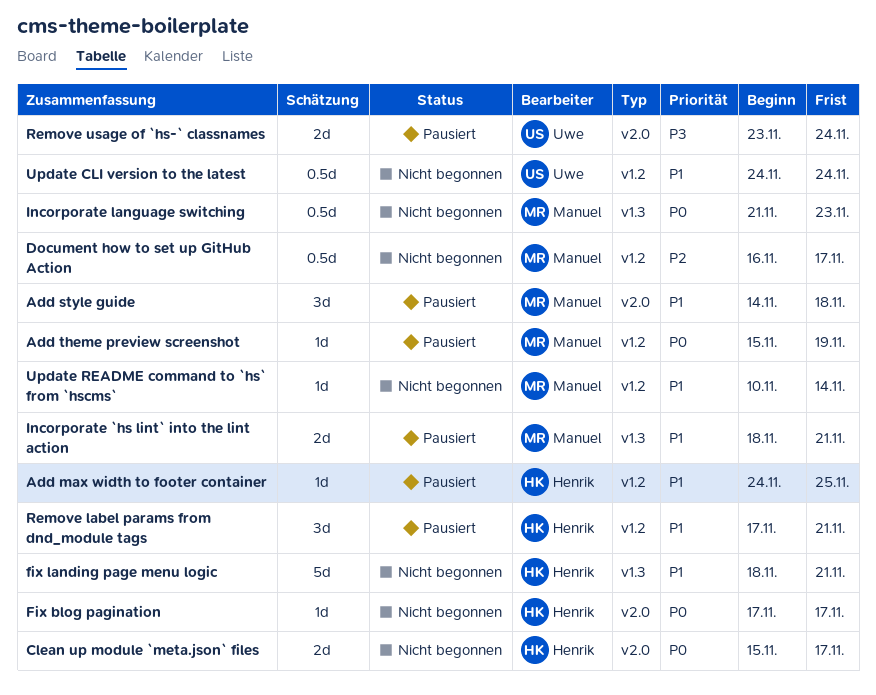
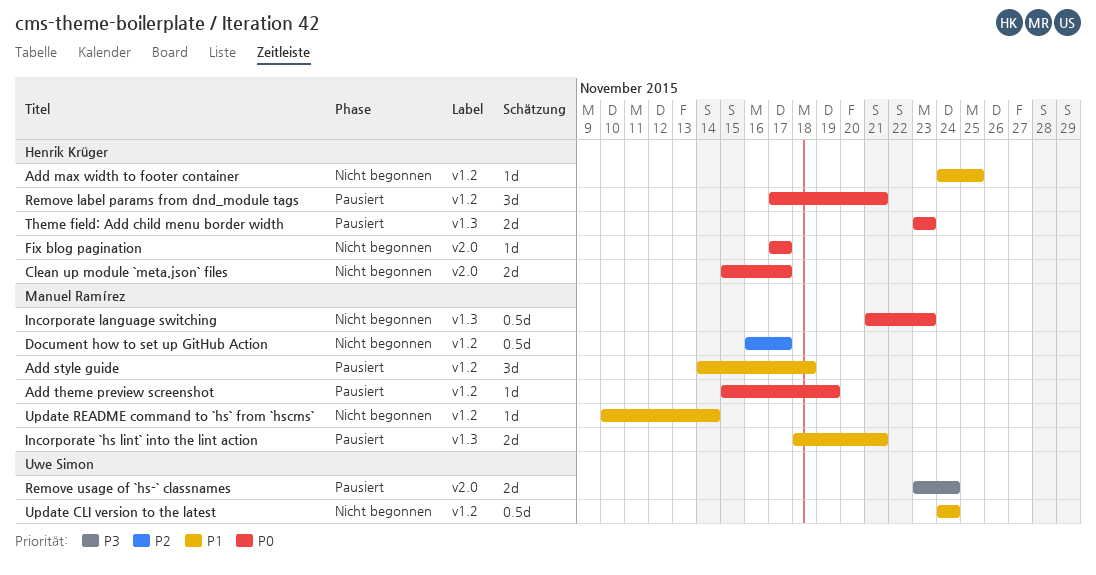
Add max width to footer container, status: Pausiert -> Nicht begonnen
Add style guide, label: v2.0 -> v1.2
fix landing page menu logic: present -> none
Remove label params from dnd_module tags, priority: P1 -> P0
Theme field: Add child menu border width: none -> present

